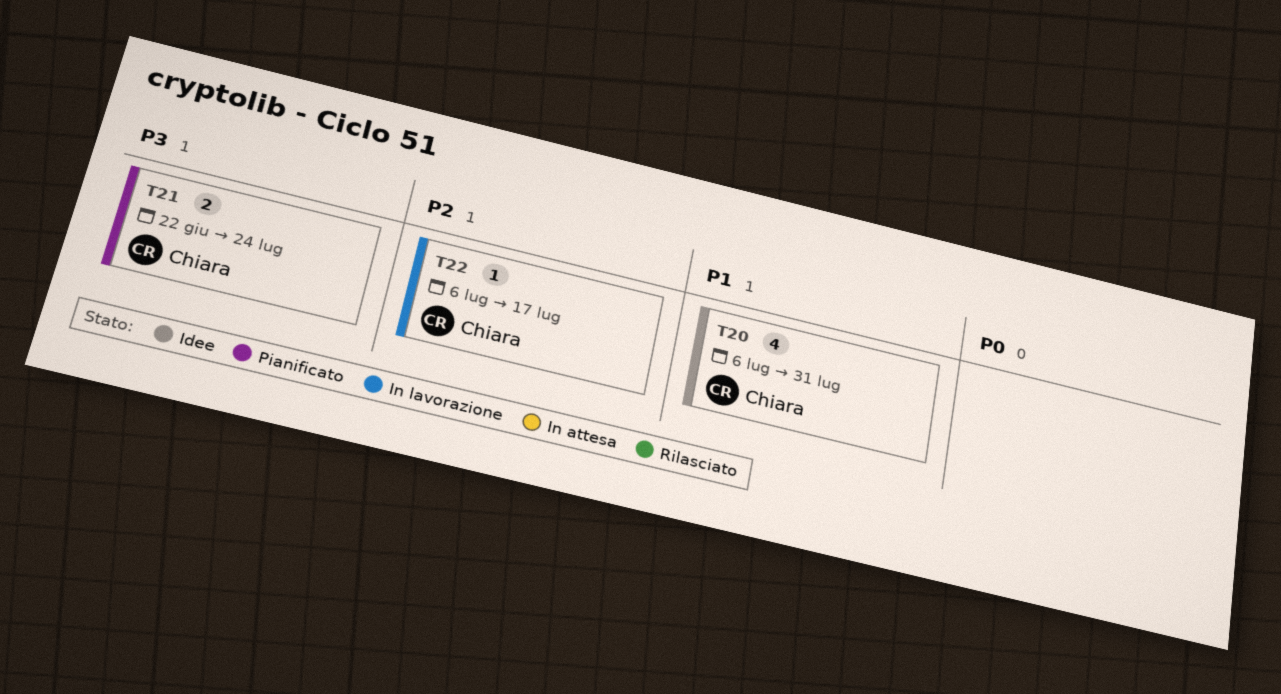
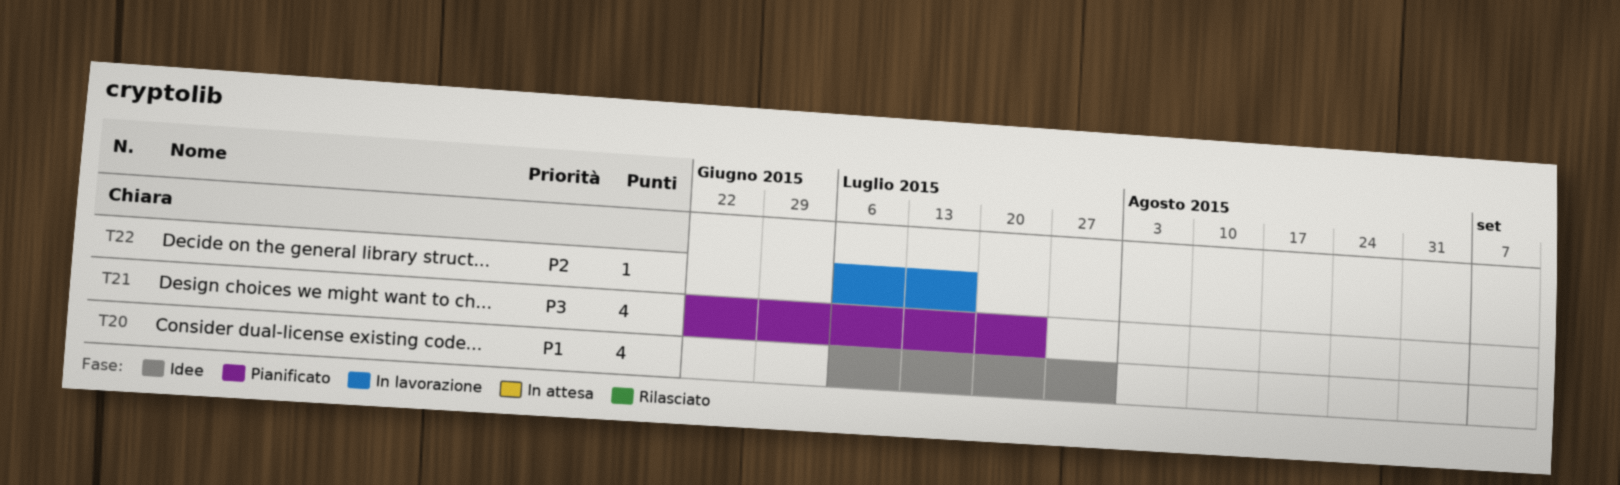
T21, estimate: 2 -> 4

